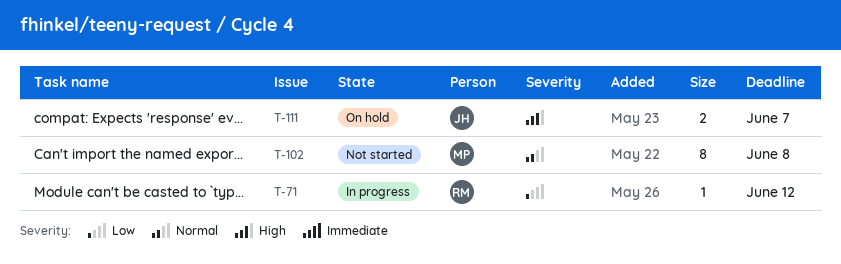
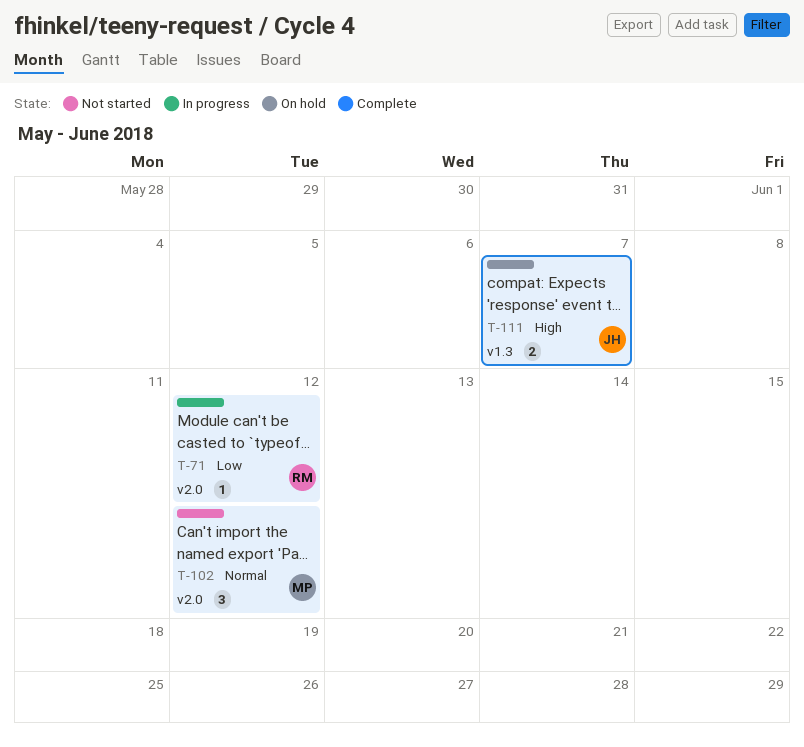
T-102, estimate: 8 -> 3
T-102, due: Jun 8 -> Jun 12

